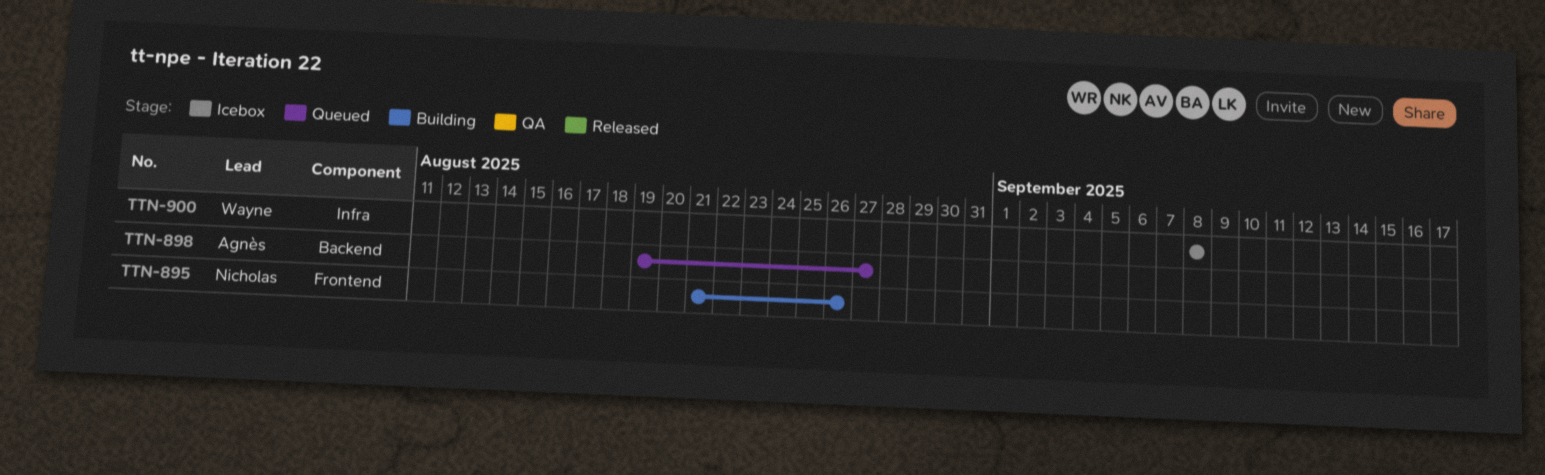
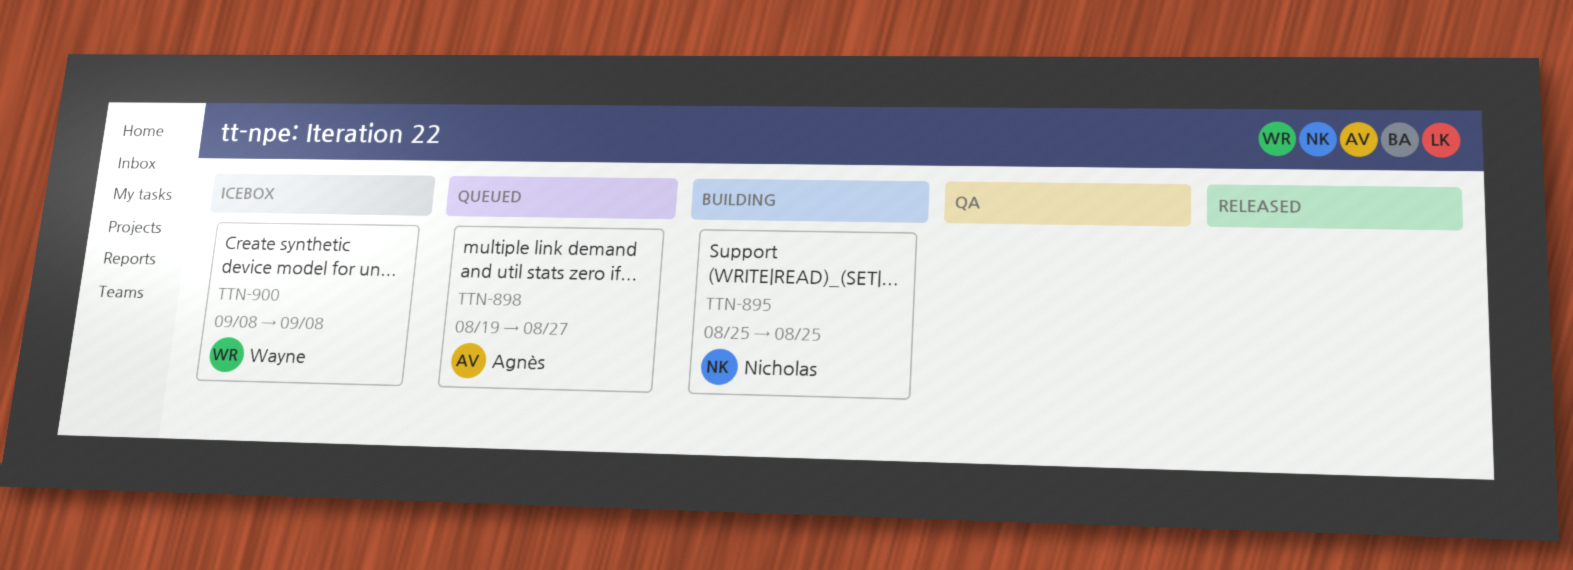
TTN-895, start: Aug 21 -> Aug 25
TTN-895, due: Aug 26 -> Aug 25

